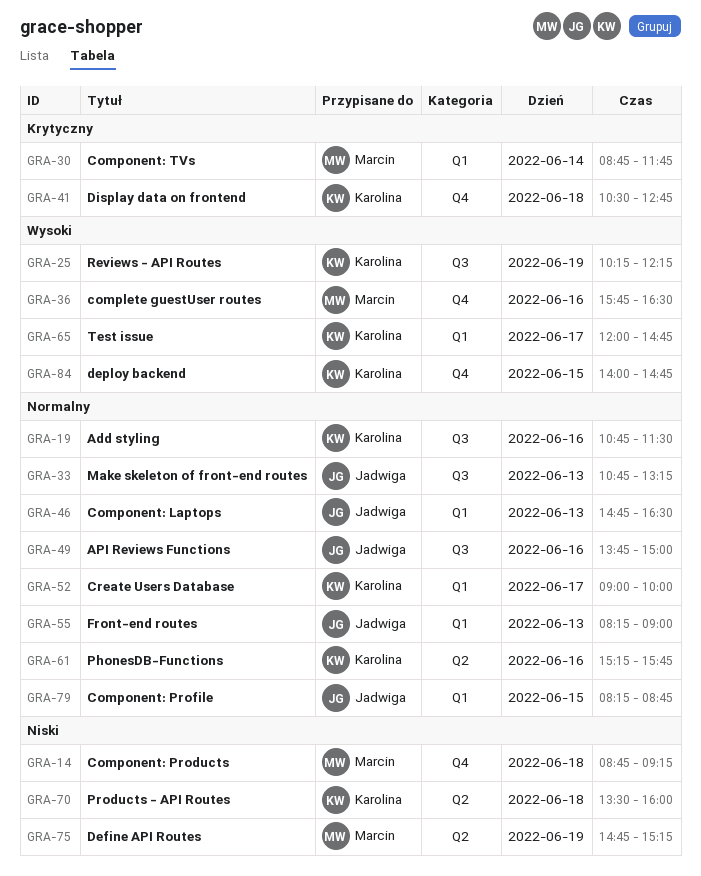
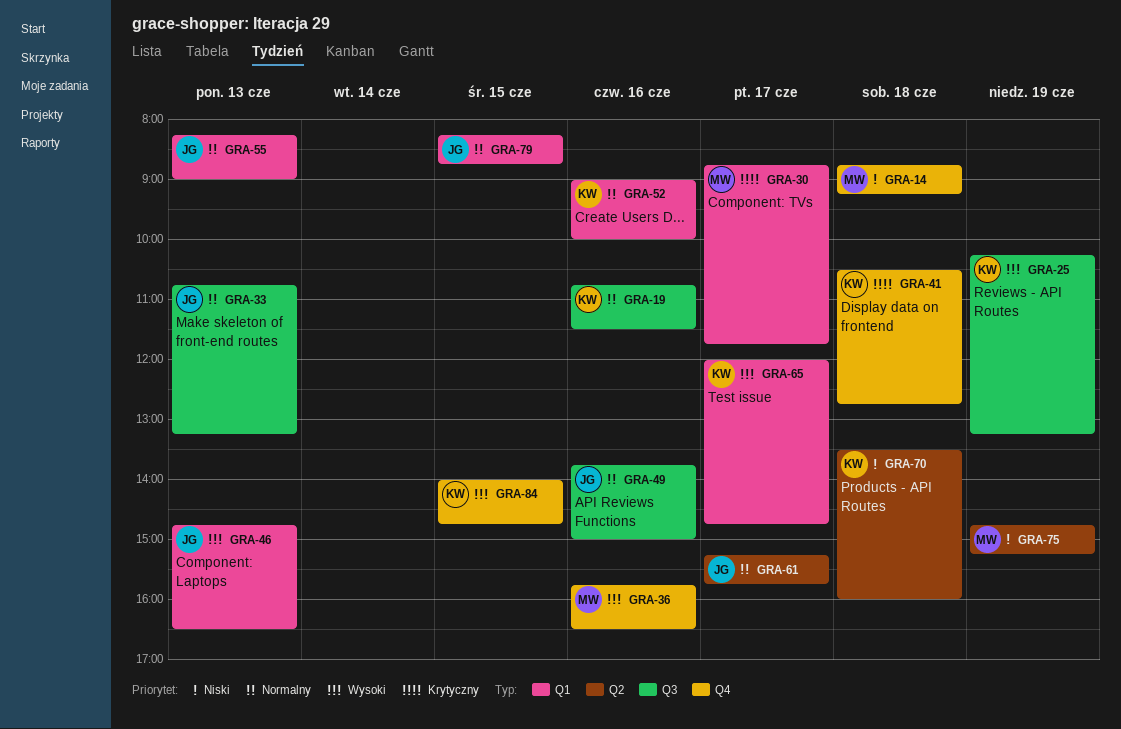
GRA-25, ends: 12:15 -> 13:15
GRA-30, day: Jun 14 -> Jun 17
GRA-46, priority: Normalny -> Wysoki
GRA-52, day: Jun 17 -> Jun 16
GRA-61, owner: Karolina -> Jadwiga
GRA-61, day: Jun 16 -> Jun 17

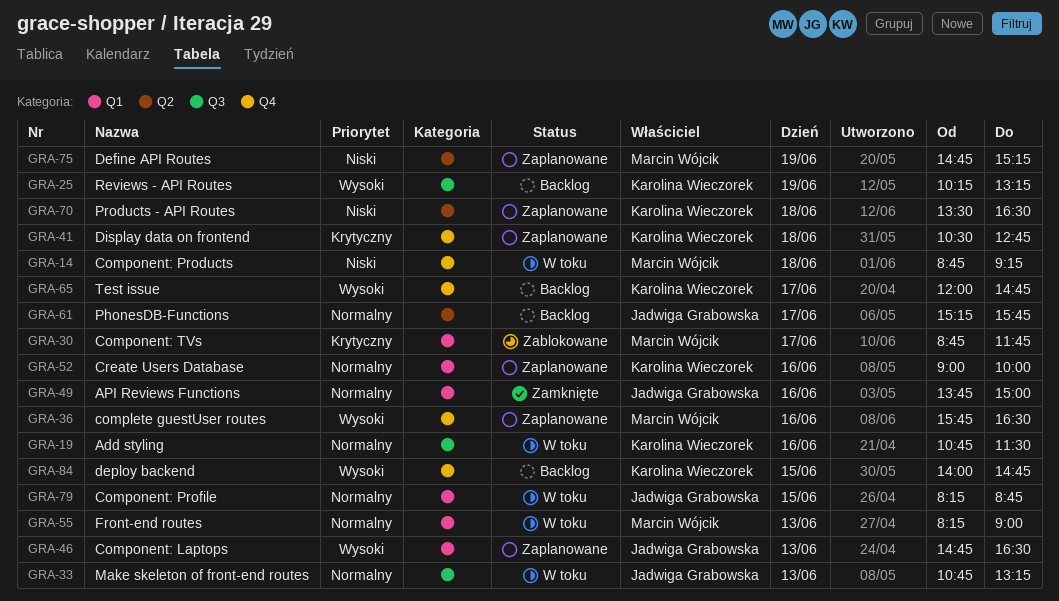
GRA-49, label: Q3 -> Q1
GRA-55, owner: Jadwiga Grabowska -> Marcin Wójcik
GRA-65, label: Q1 -> Q4
GRA-70, ends: 16:00 -> 16:30

